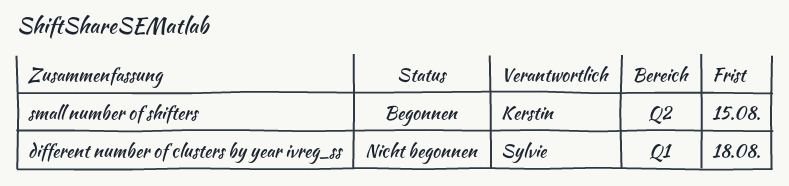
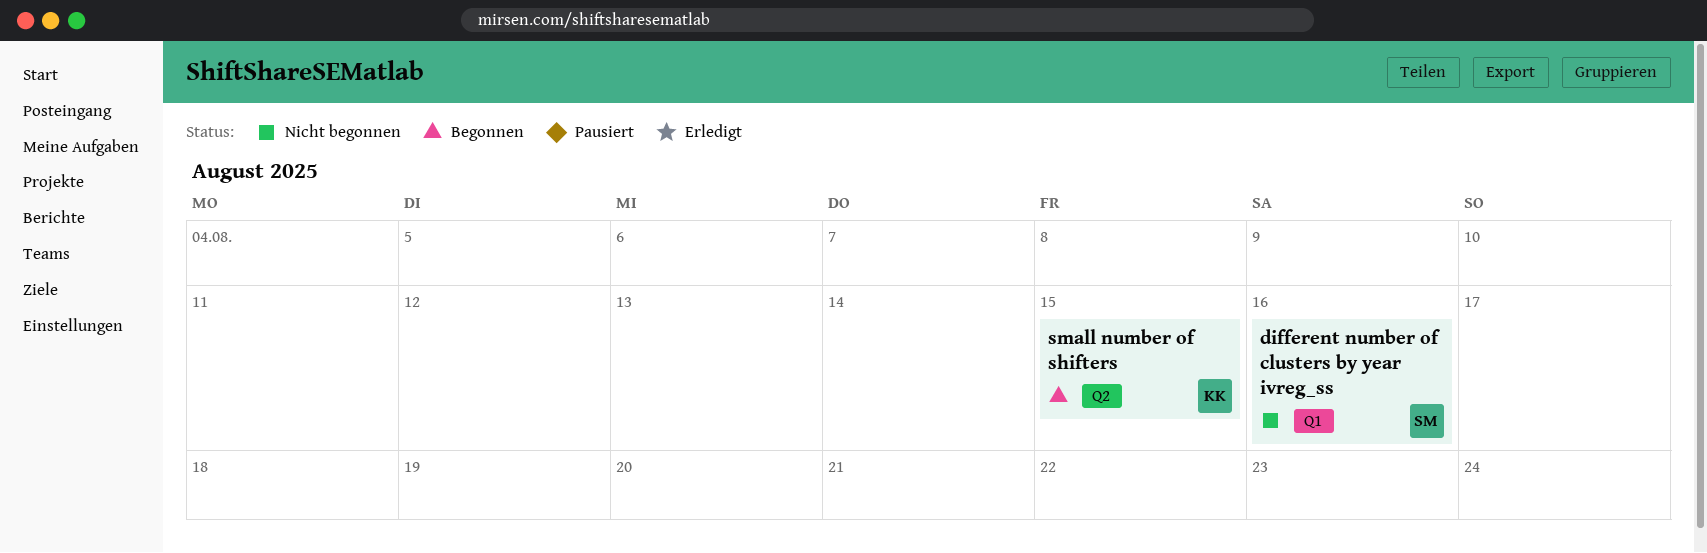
different number of clusters by year ivreg_ss, due: Aug 18 -> Aug 16

